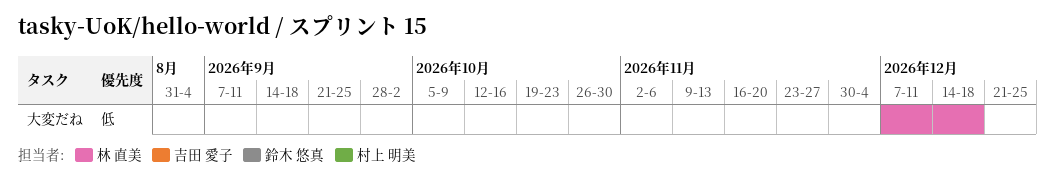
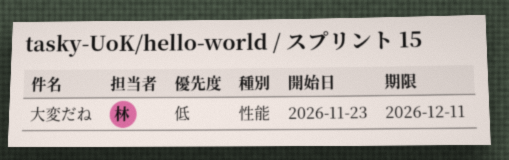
大変だね, start: Dec 7 -> Nov 23
大変だね, due: Dec 18 -> Dec 11

